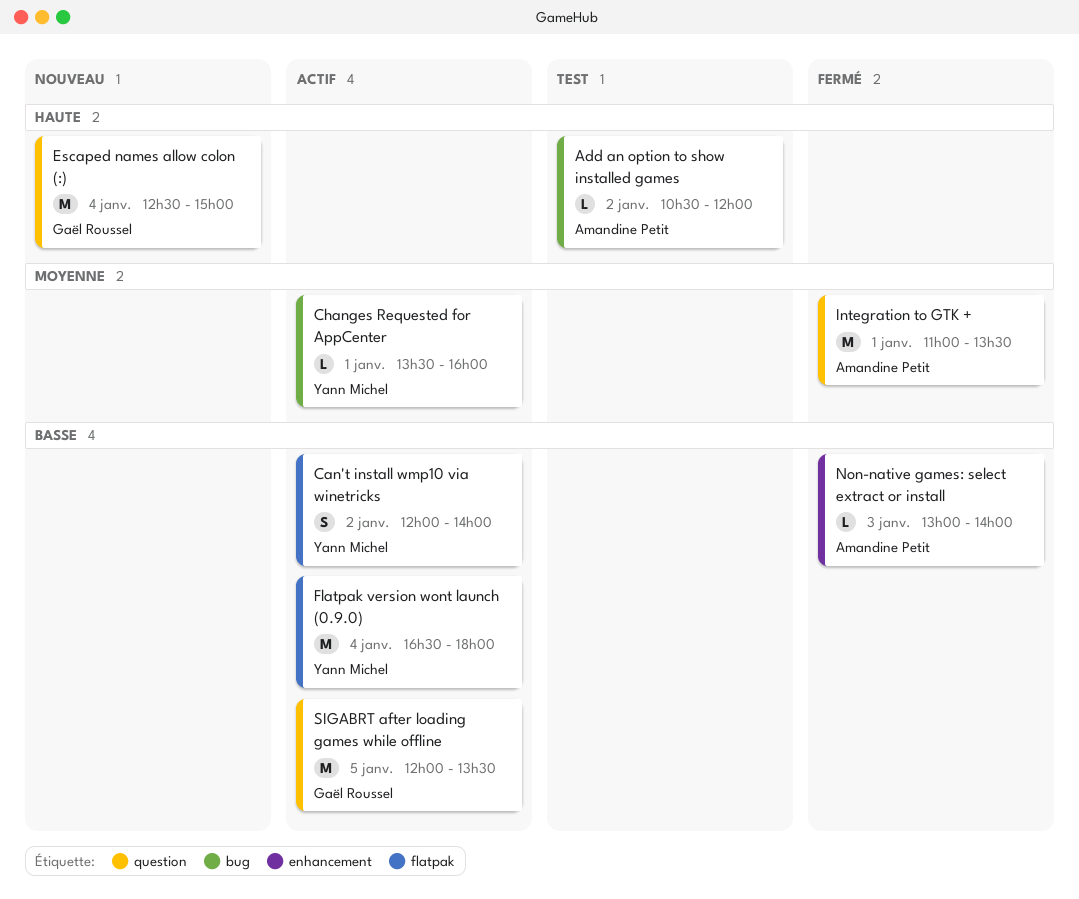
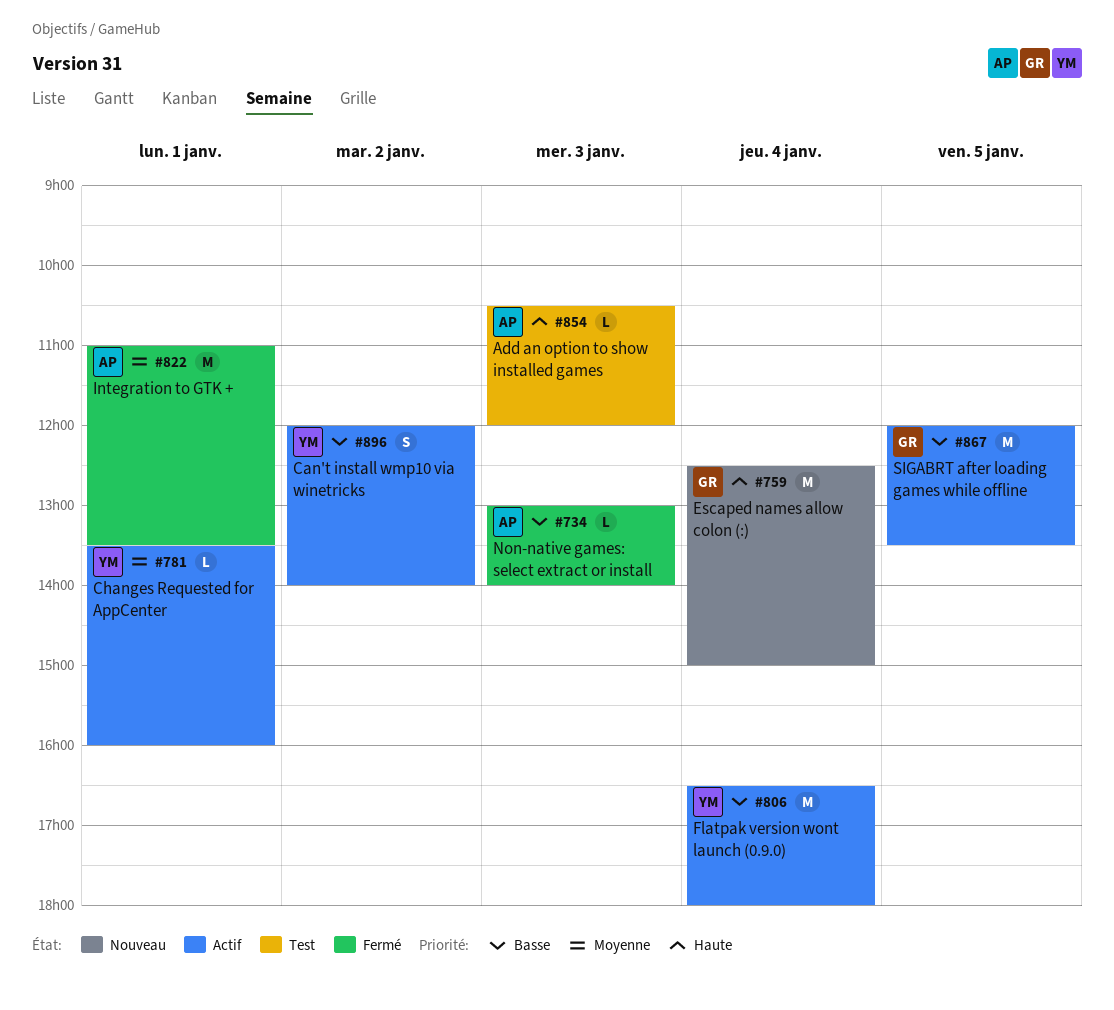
Add an option to show installed games, day: Jan 2 -> Jan 3

